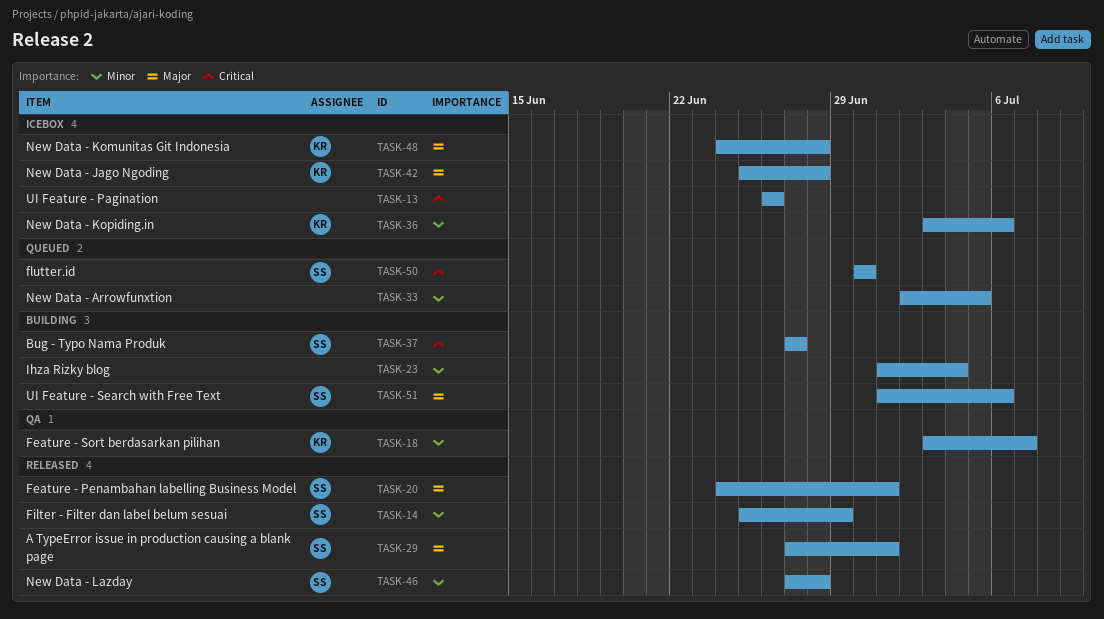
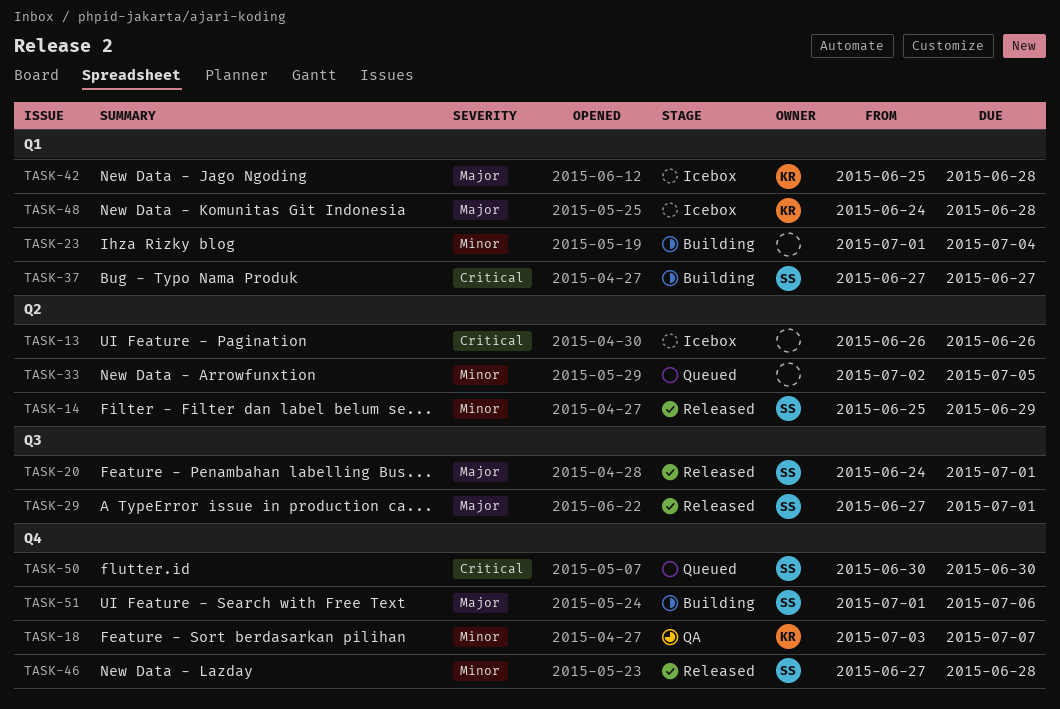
TASK-36: present -> none

